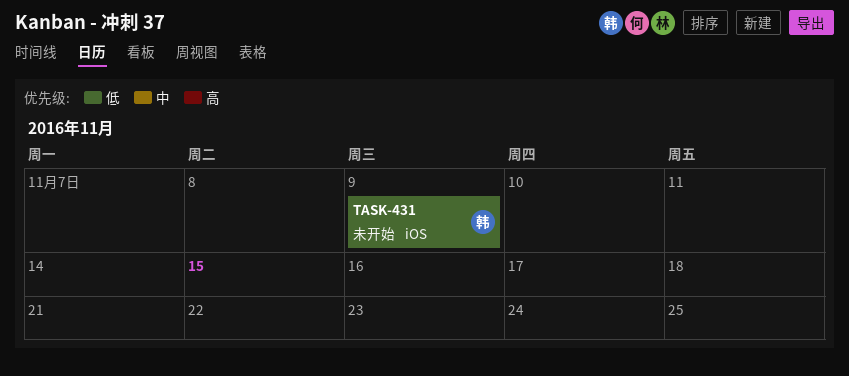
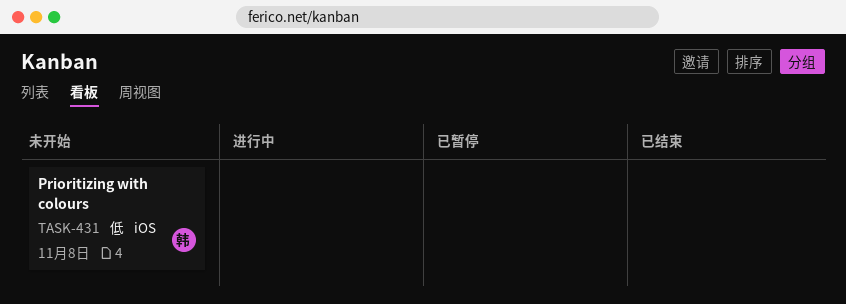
TASK-431, due: Nov 9 -> Nov 8

